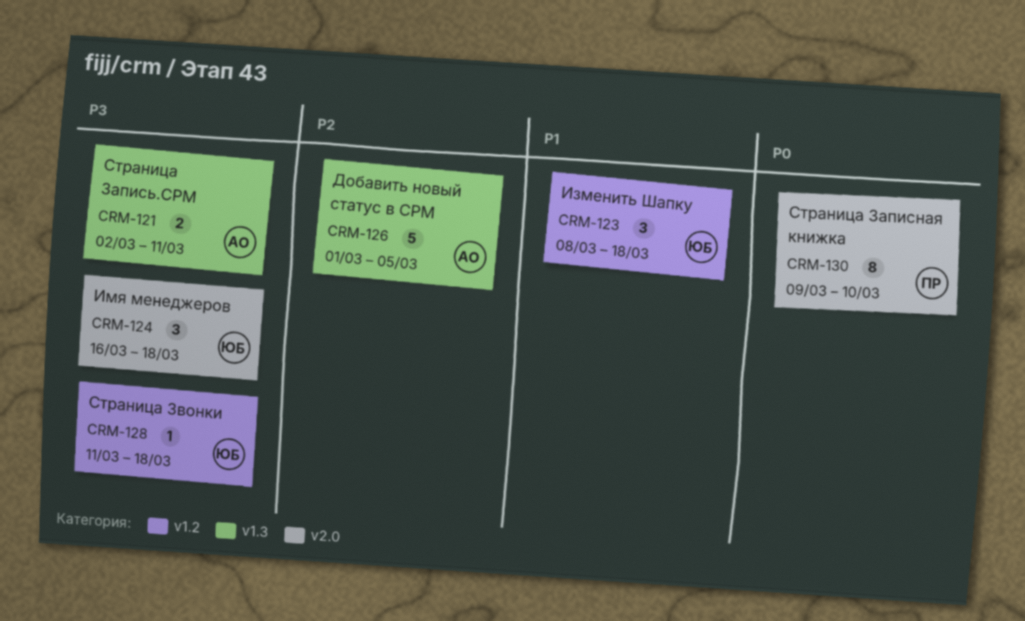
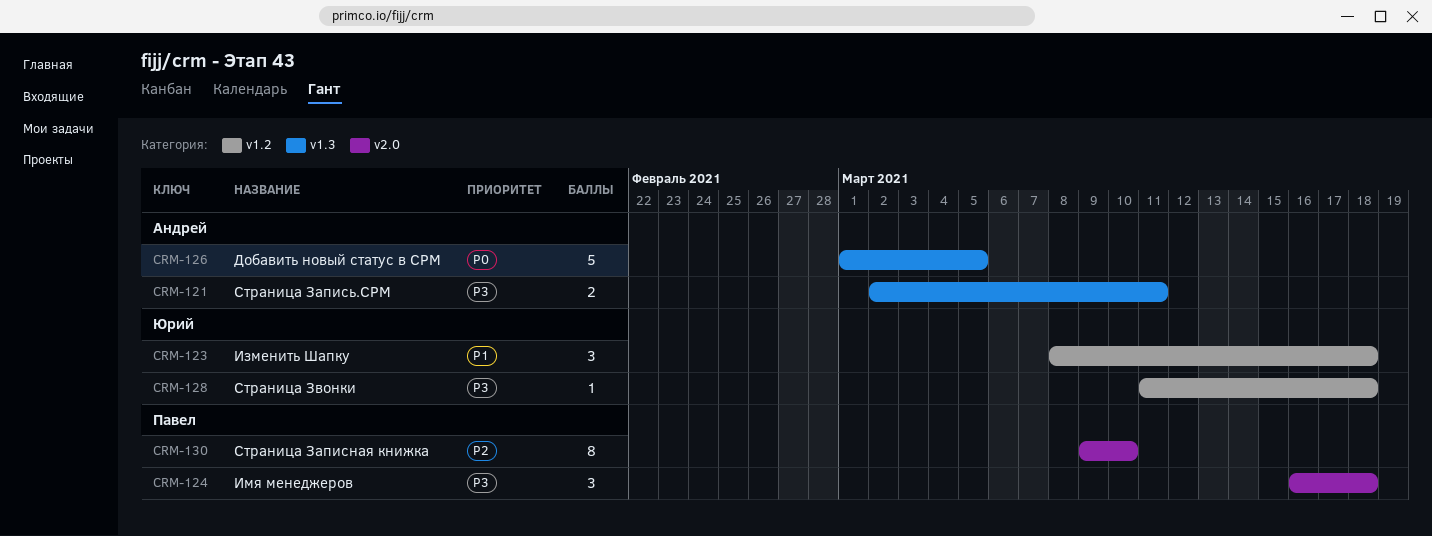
CRM-124, owner: Юрий -> Павел
CRM-126, priority: P2 -> P0
CRM-130, priority: P0 -> P2

